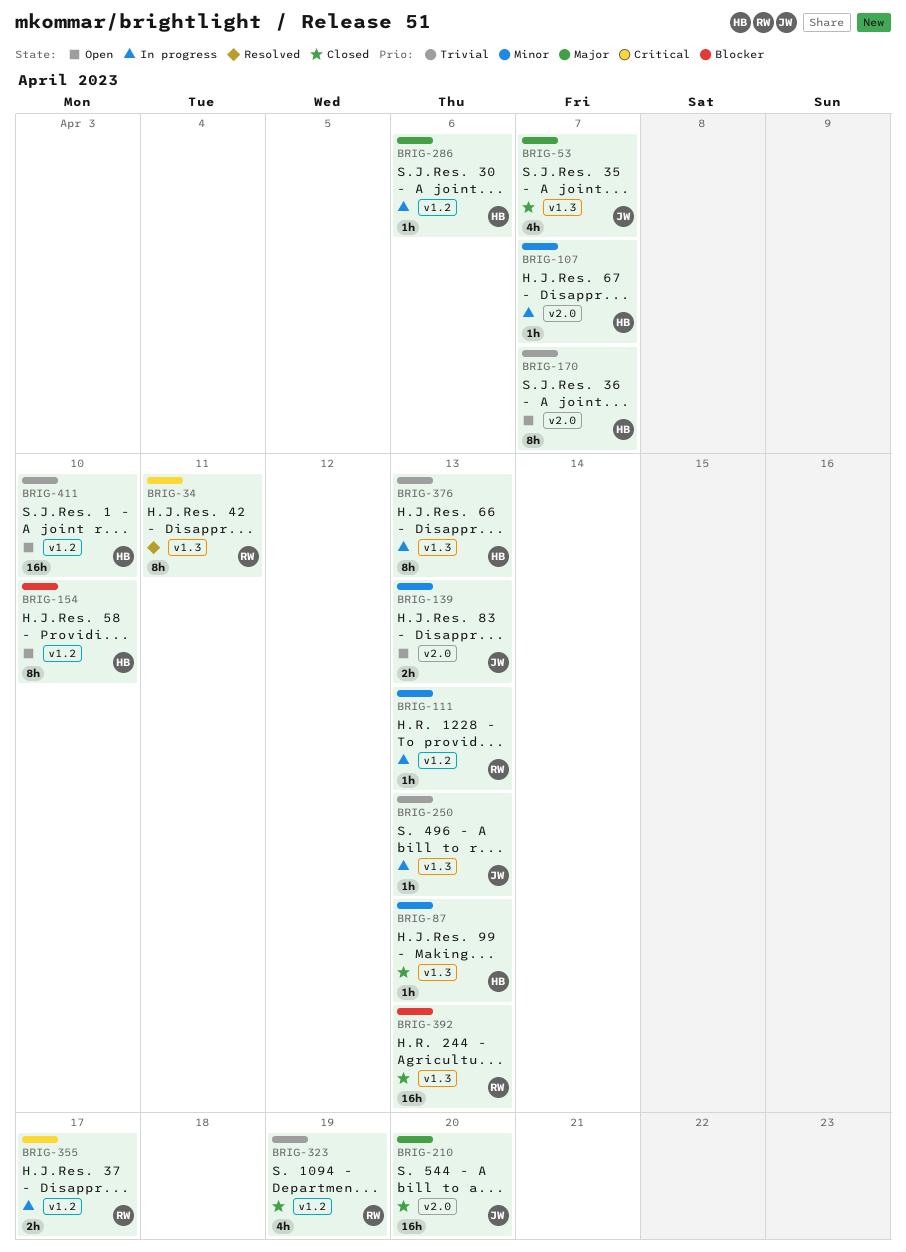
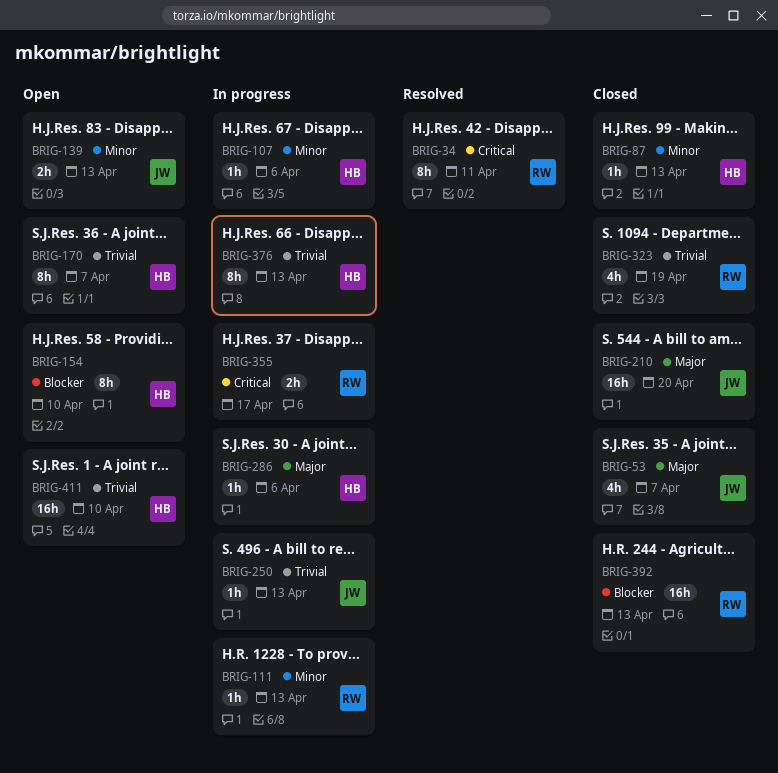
BRIG-107, due: Apr 7 -> Apr 6

